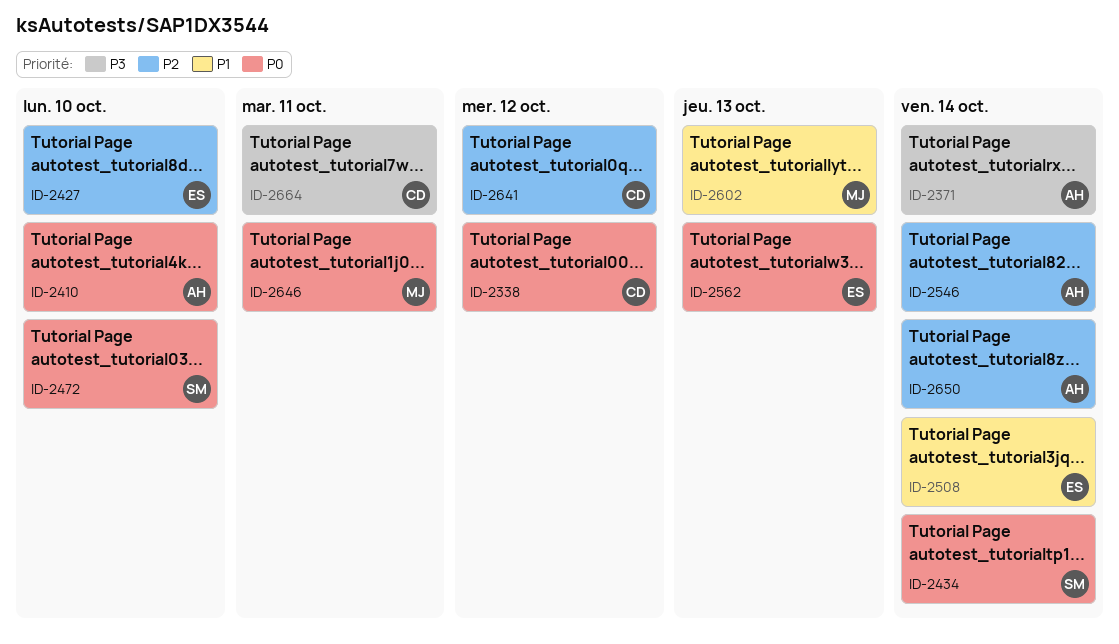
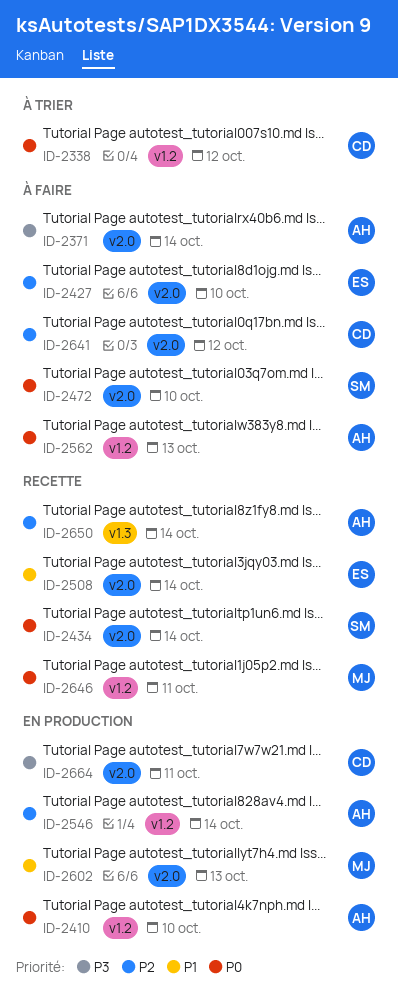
ID-2562, owner: ES -> AH

